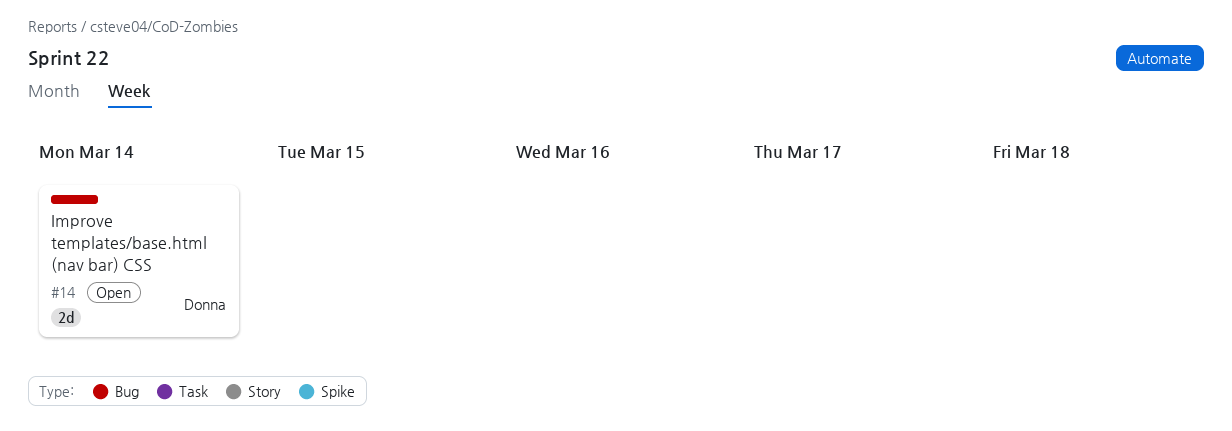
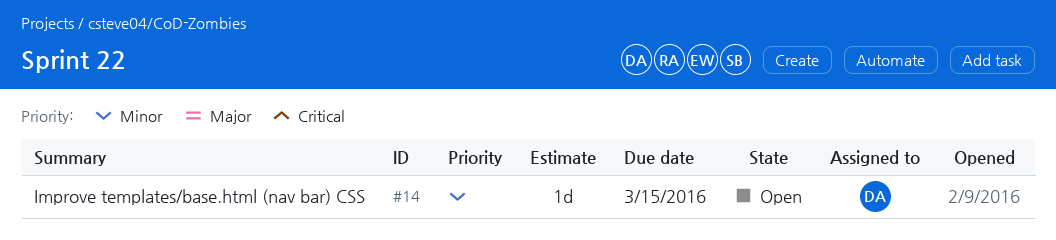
#14, estimate: 2d -> 1d
#14, due: Mar 14 -> Mar 15

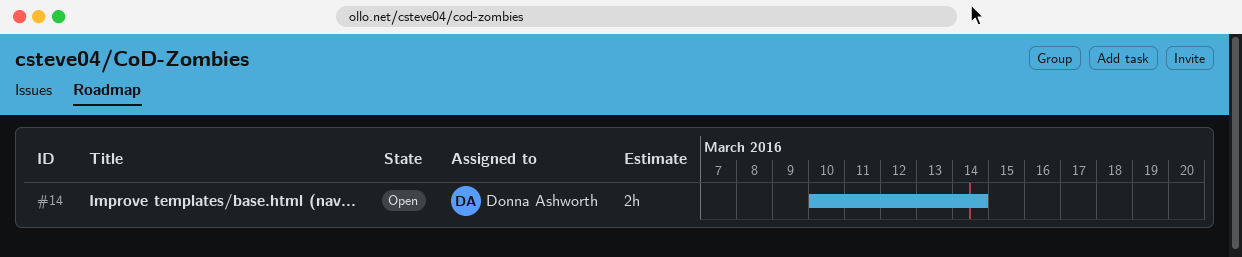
#14, estimate: 1d -> 2h
#14, due: Mar 15 -> Mar 14

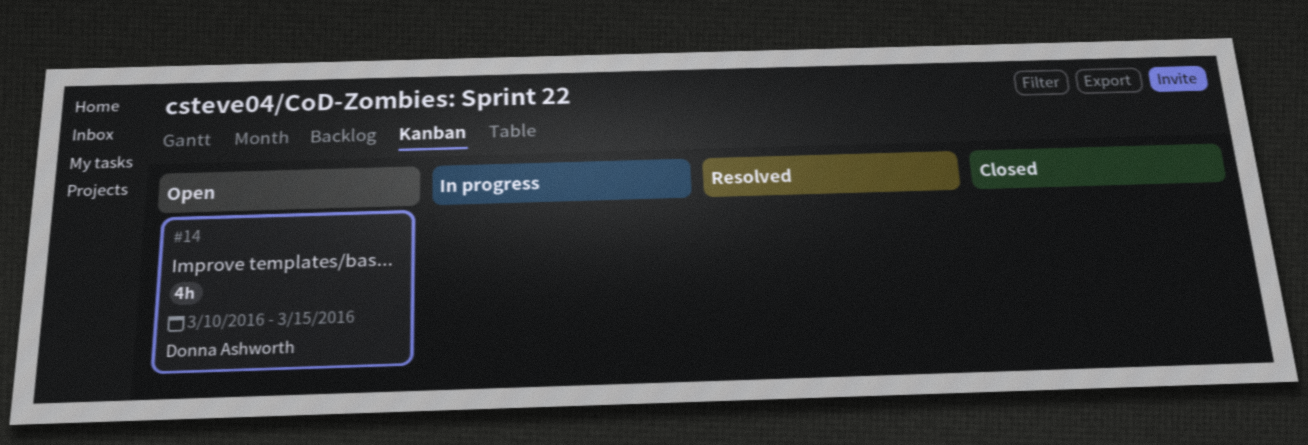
#14, estimate: 2h -> 4h
#14, due: Mar 14 -> Mar 15

